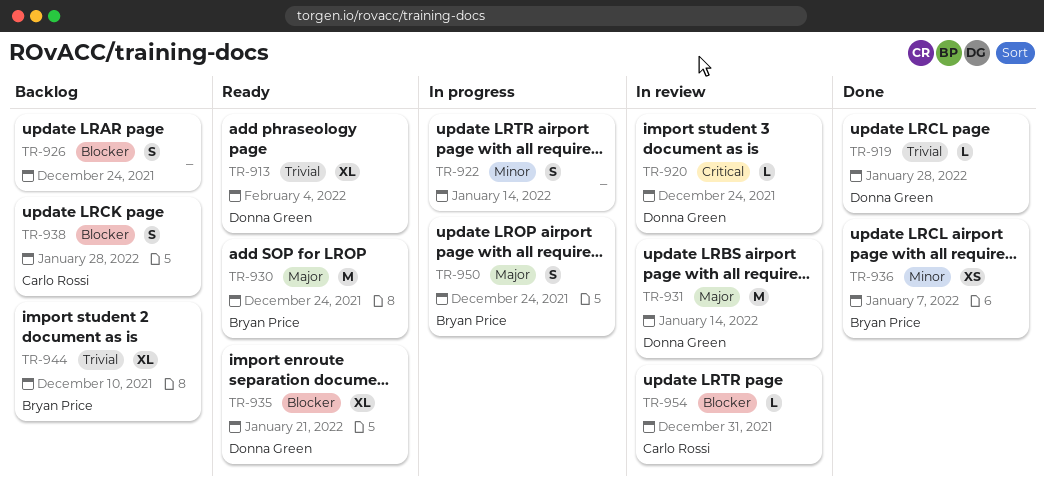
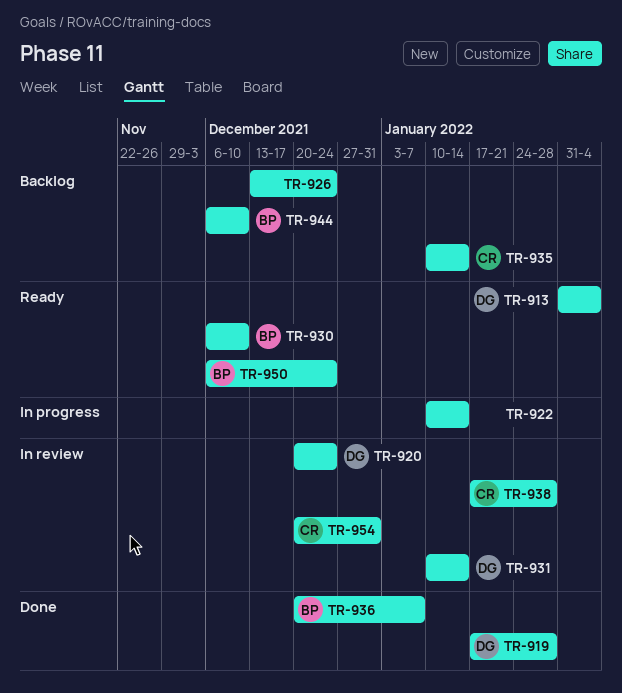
TR-930, due: Dec 24 -> Dec 10
TR-935, status: Ready -> Backlog
TR-935, owner: Donna Green -> Carlo Rossi
TR-935, due: Jan 21 -> Jan 14
TR-938, status: Backlog -> In review
TR-950, status: In progress -> Ready

